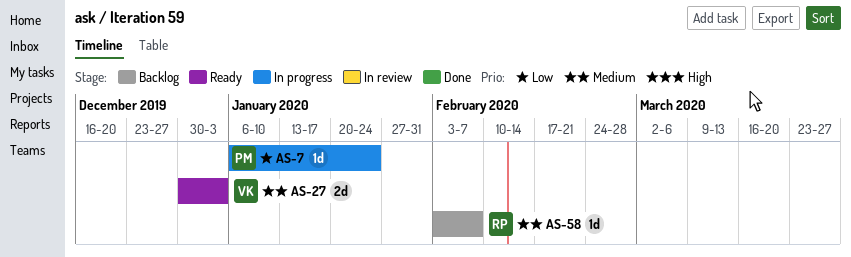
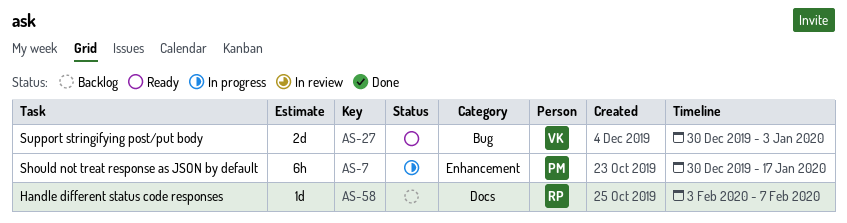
AS-7, estimate: 1d -> 6h
AS-7, start: Jan 6 -> Dec 30
AS-7, due: Jan 24 -> Jan 17

